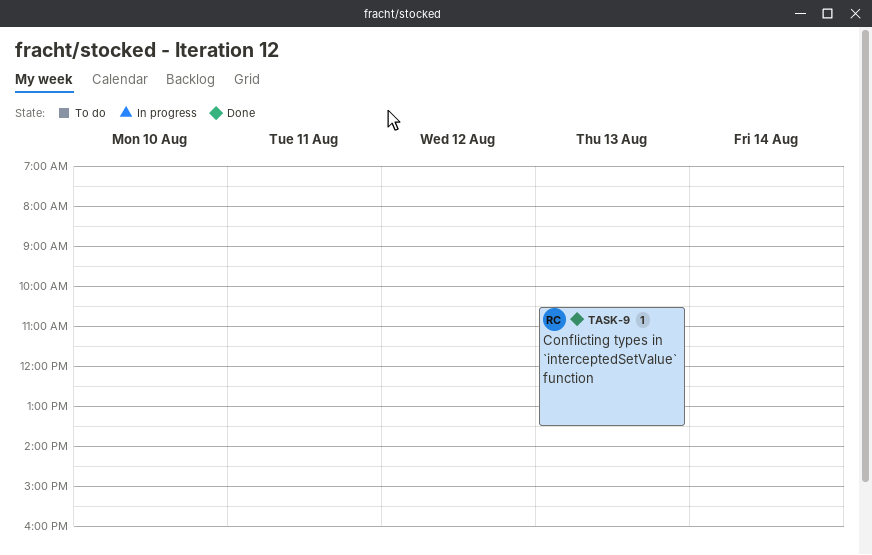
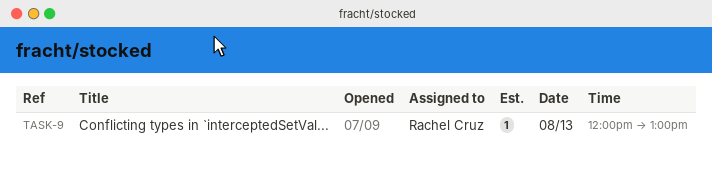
TASK-9, begins: 10:30 -> 12:00
TASK-9, ends: 13:30 -> 13:00

